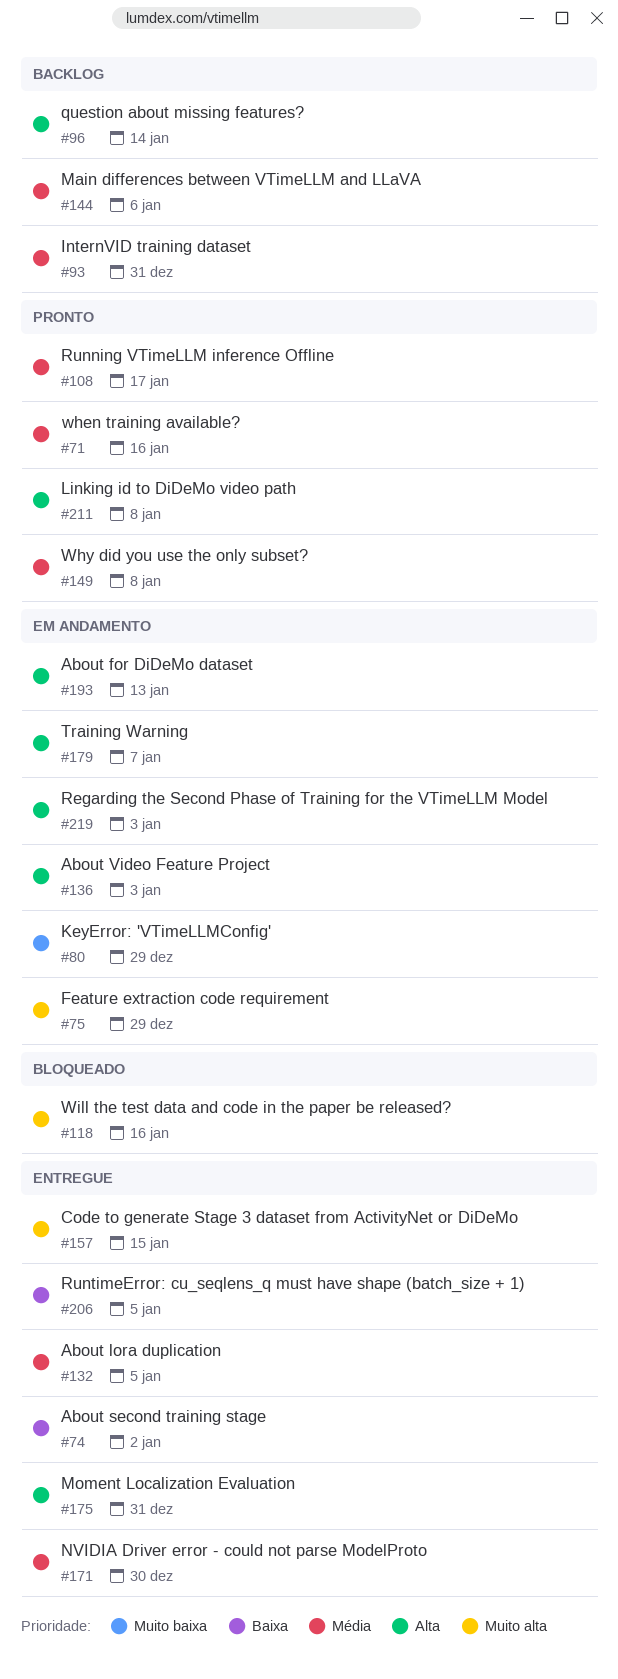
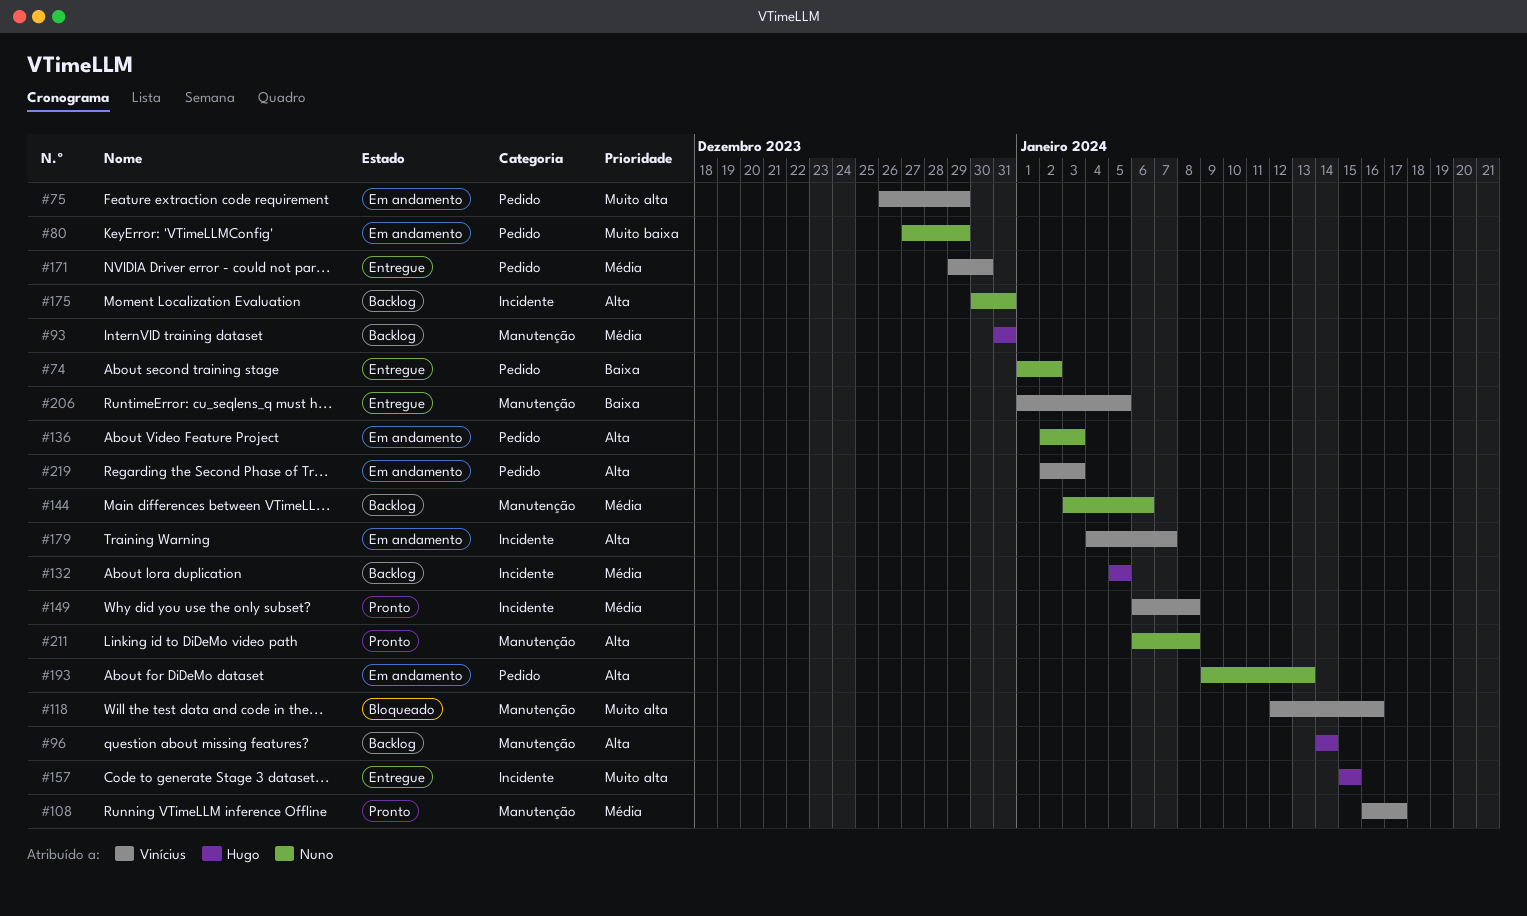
#71: present -> none
#132, status: Entregue -> Backlog
#175, status: Entregue -> Backlog

